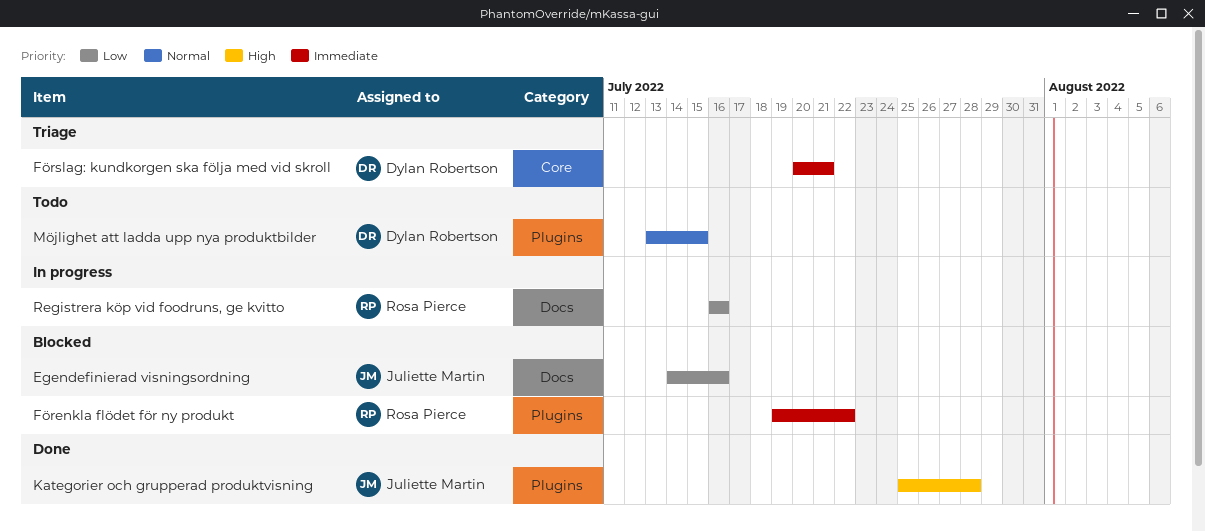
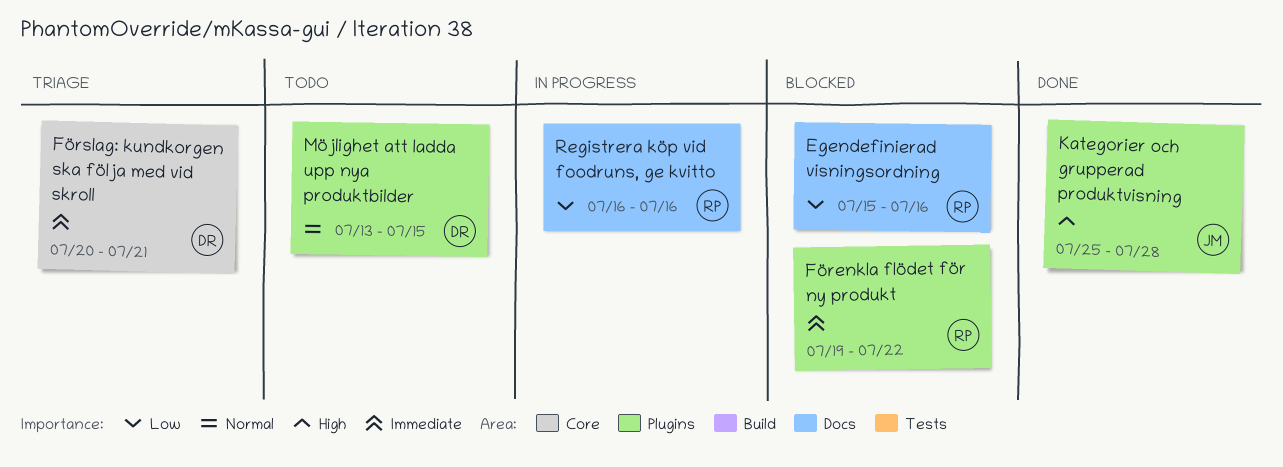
Egendefinierad visningsordning, owner: Juliette Martin -> Rosa Pierce
Egendefinierad visningsordning, start: Jul 14 -> Jul 15

